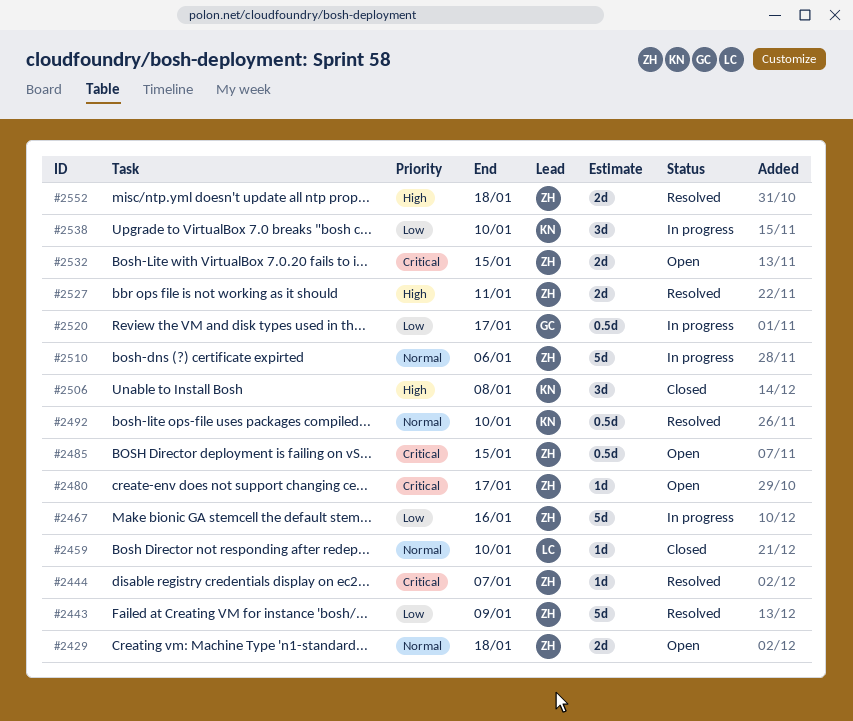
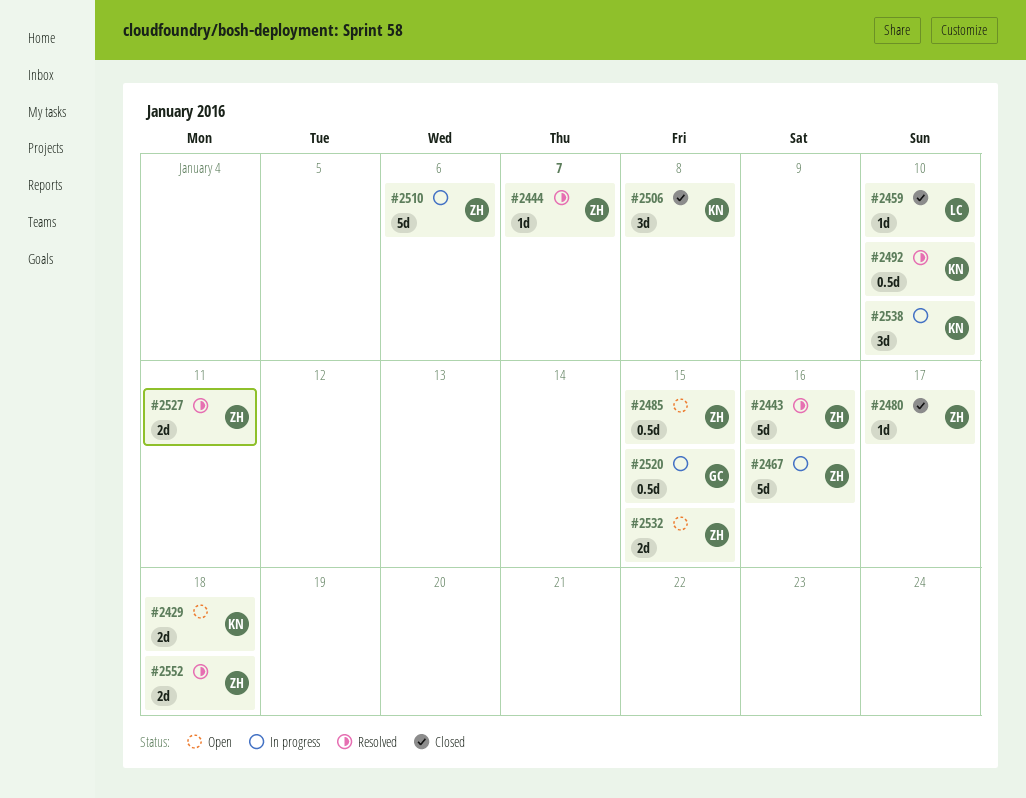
#2429, owner: ZH -> KN
#2443, due: Jan 9 -> Jan 16
#2480, status: Open -> Closed
#2520, due: Jan 17 -> Jan 15

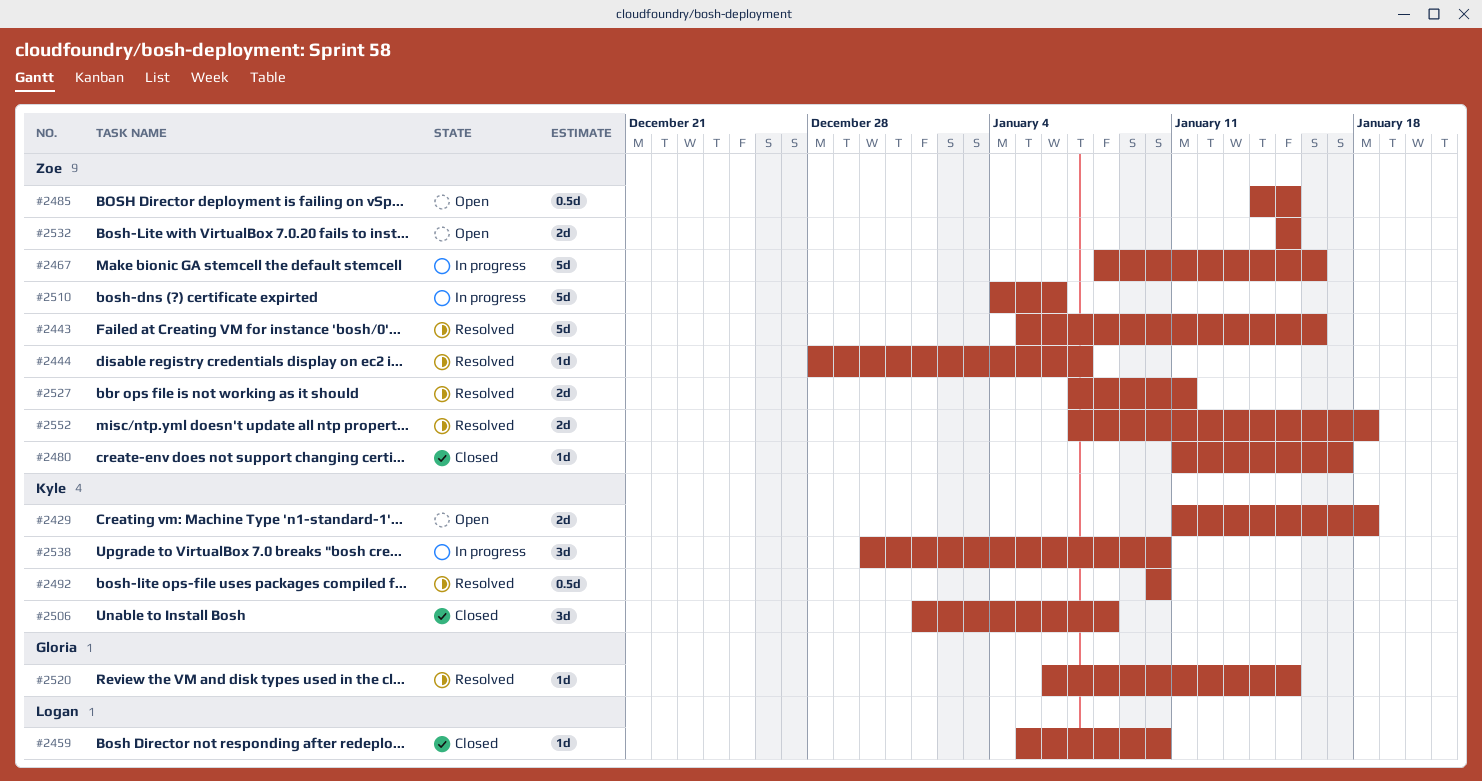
#2520, status: In progress -> Resolved
#2520, estimate: 0.5d -> 1d

